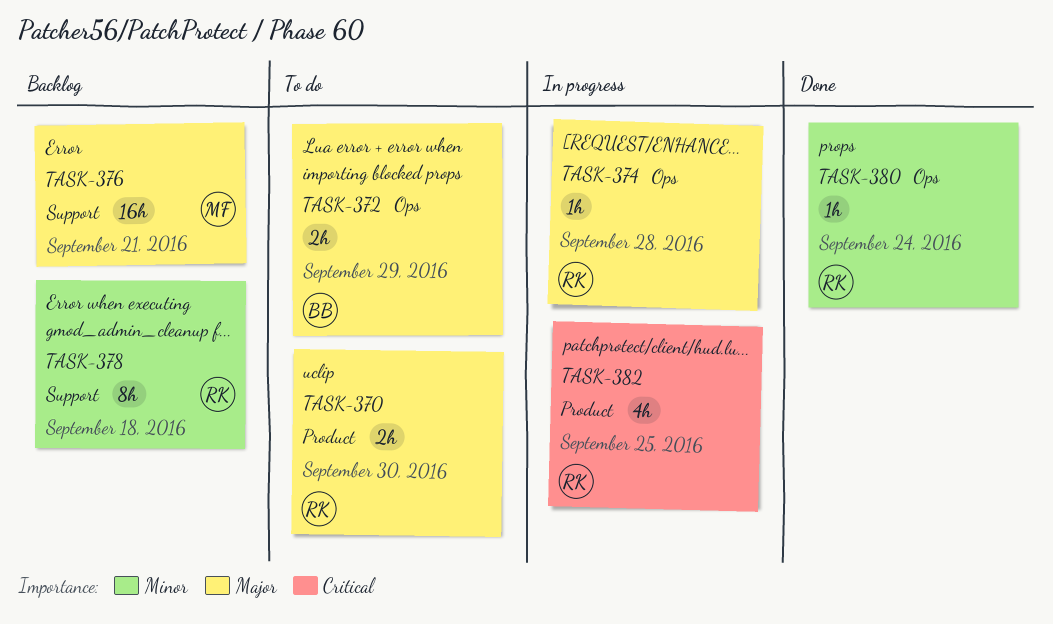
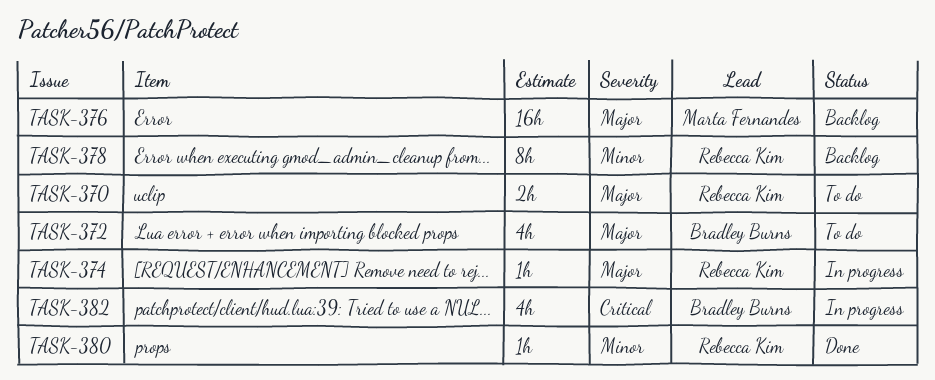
TASK-372, estimate: 2h -> 4h
TASK-382, owner: Rebecca Kim -> Bradley Burns

